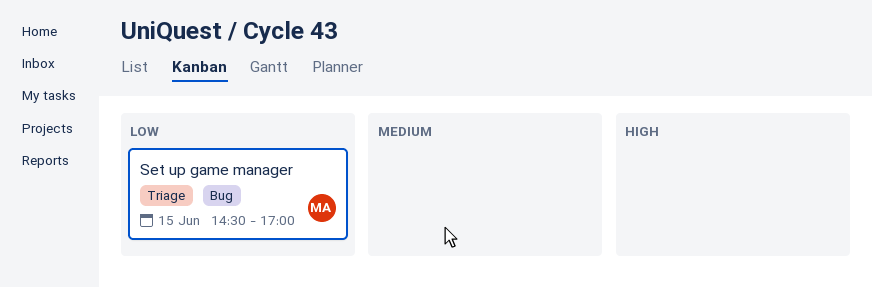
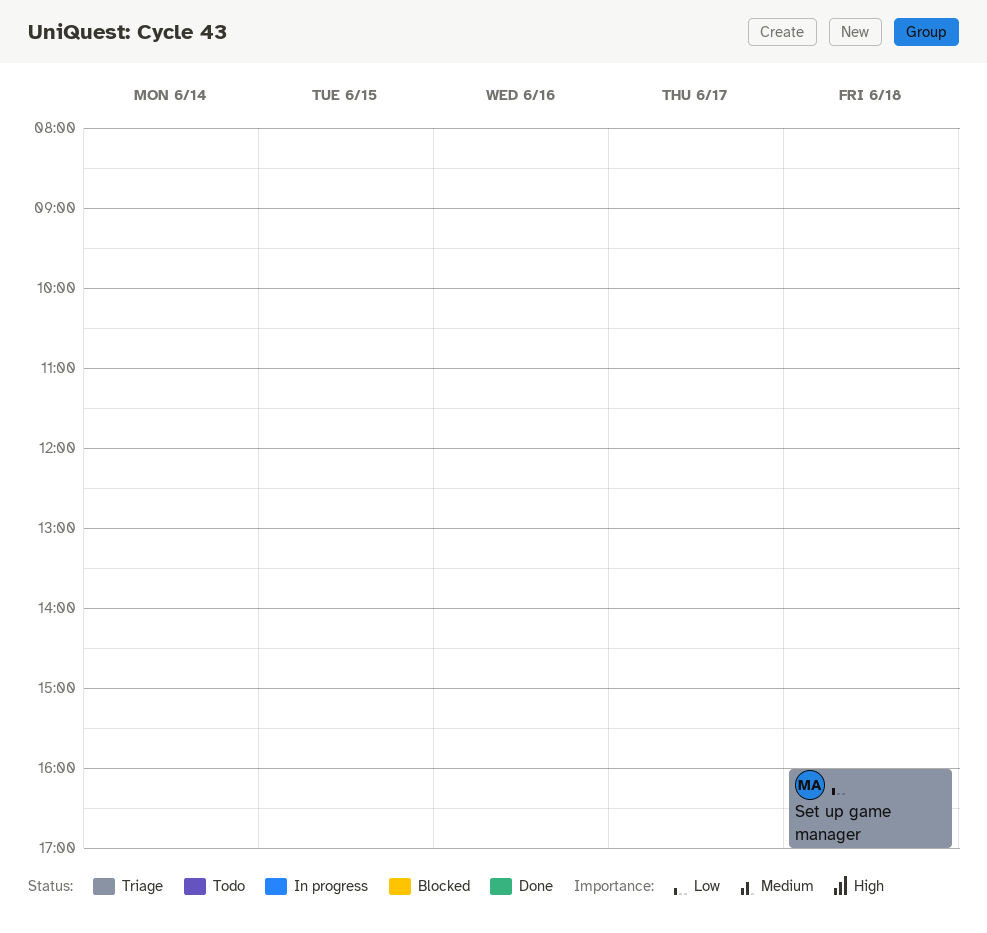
Set up game manager, day: Jun 15 -> Jun 18
Set up game manager, begins: 14:30 -> 16:00

